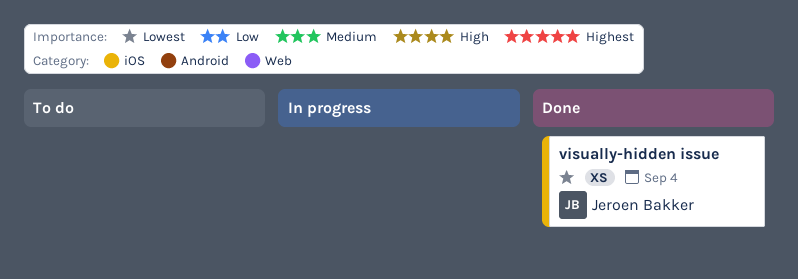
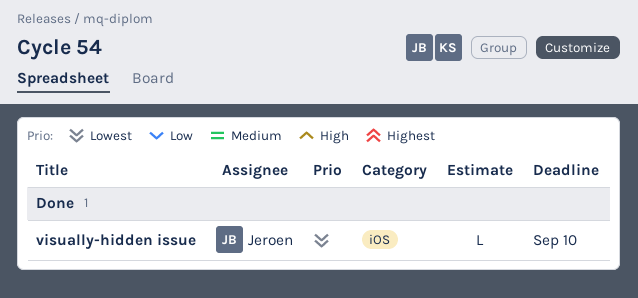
visually-hidden issue, estimate: XS -> L
visually-hidden issue, due: Sep 4 -> Sep 10

